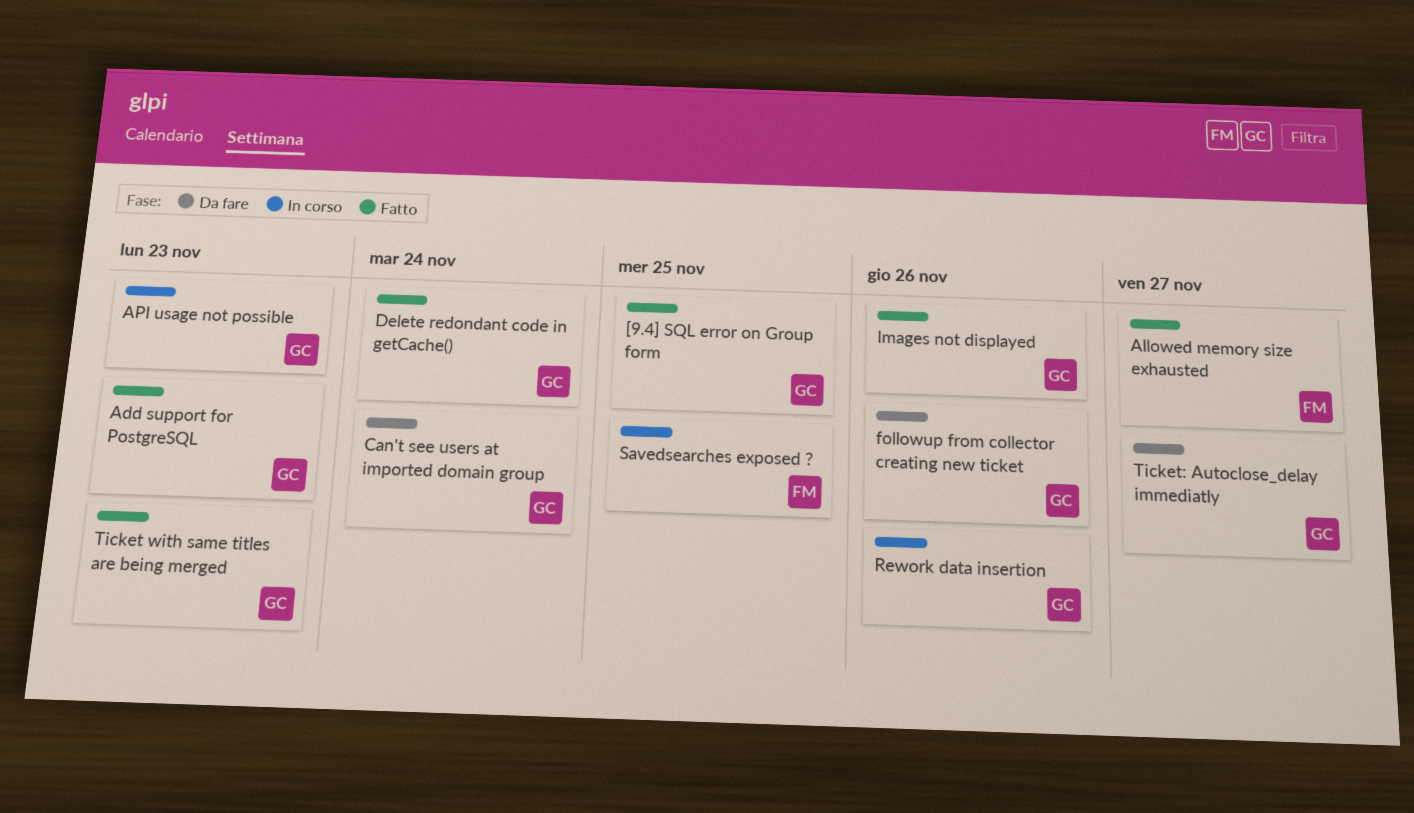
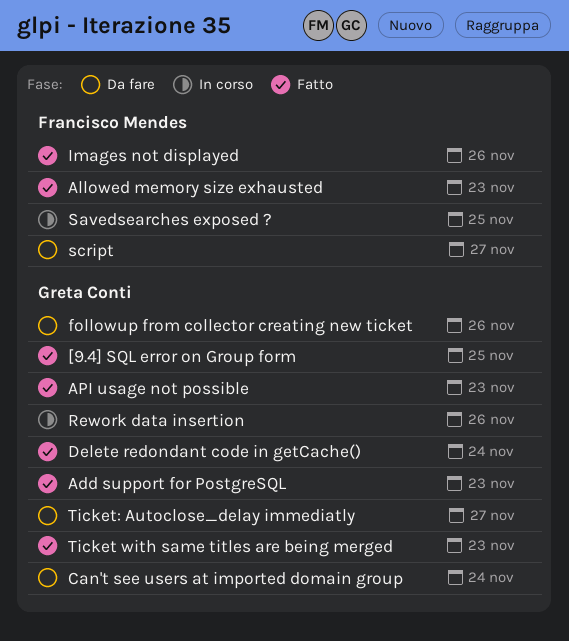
Allowed memory size exhausted, due: Nov 27 -> Nov 23
API usage not possible, status: In corso -> Fatto
Images not displayed, owner: Greta Conti -> Francisco Mendes
script: none -> present

